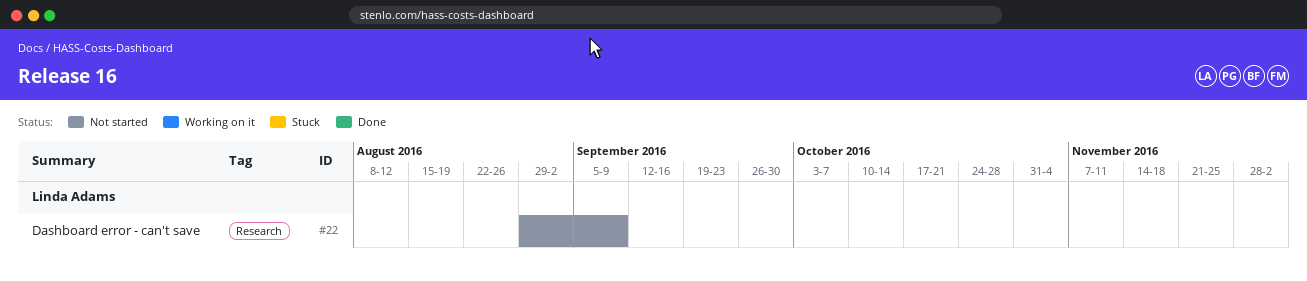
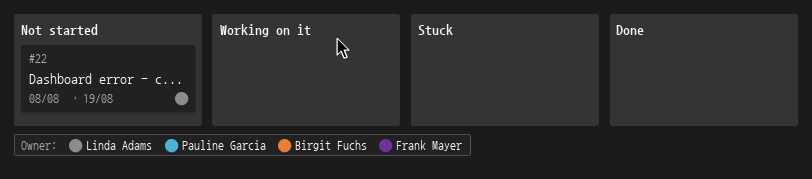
#22, start: Aug 29 -> Aug 8
#22, due: Sep 9 -> Aug 19

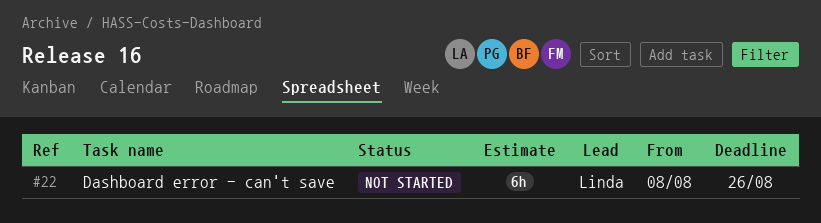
#22, due: Aug 19 -> Aug 26

